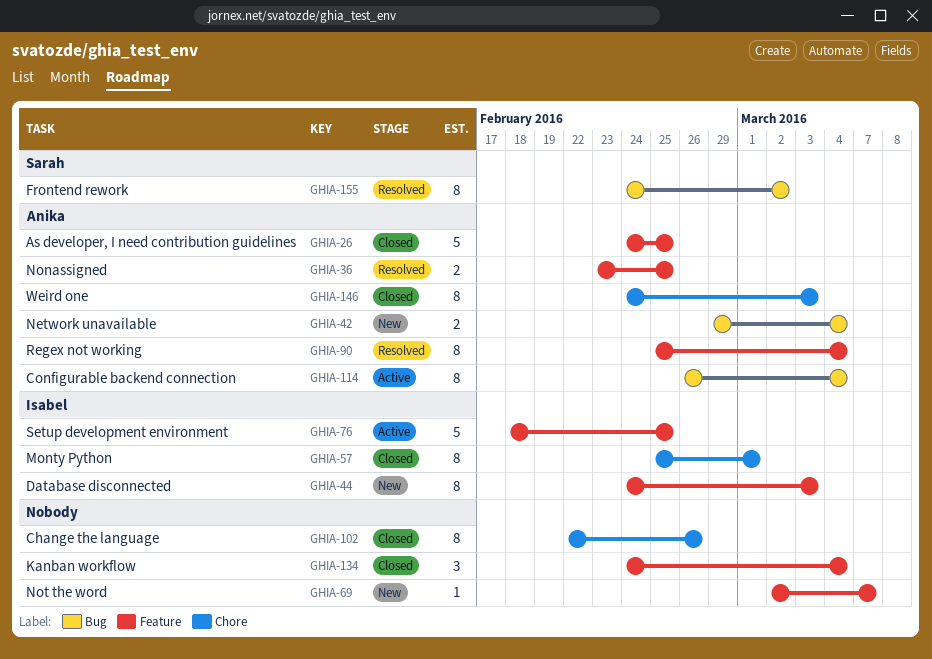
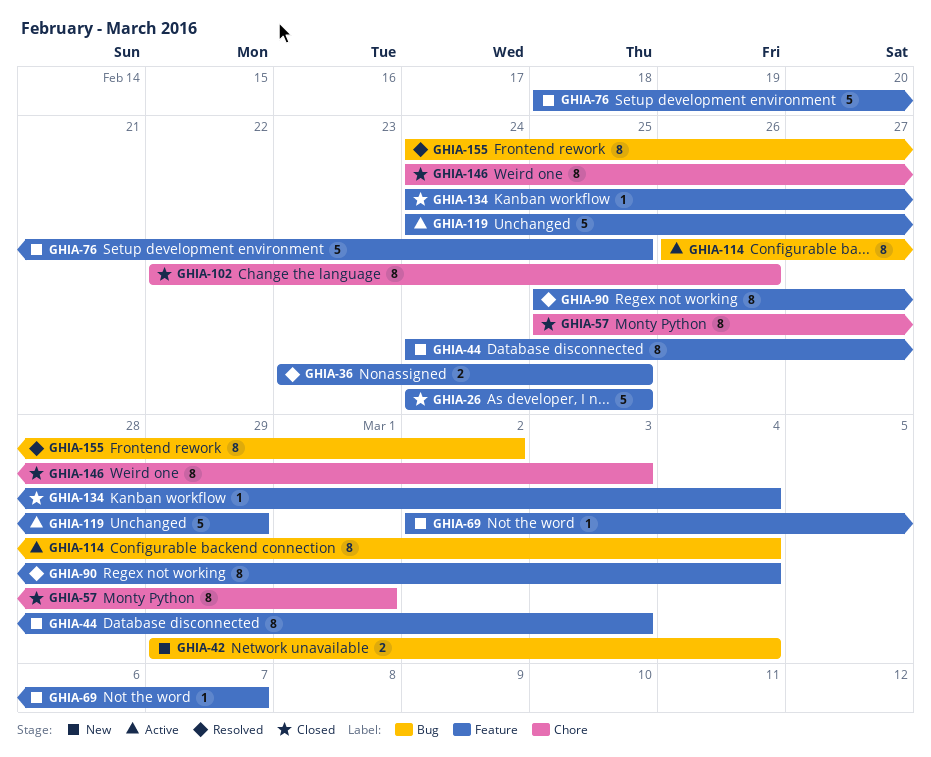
GHIA-76, status: Active -> New
GHIA-119: none -> present
GHIA-134, estimate: 3 -> 1

